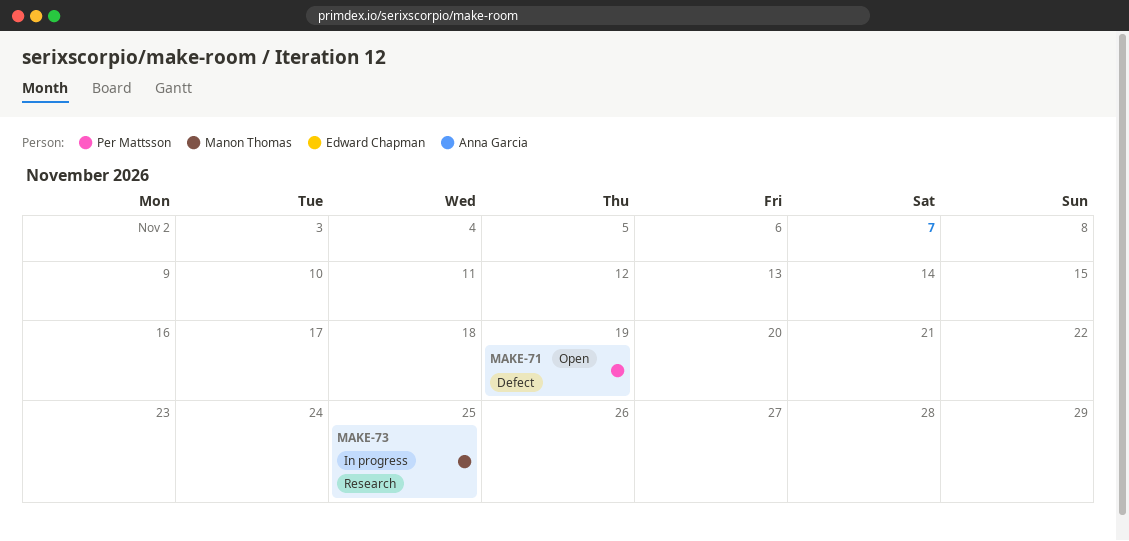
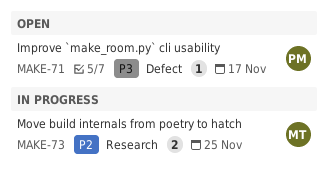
MAKE-71, due: Nov 19 -> Nov 17

